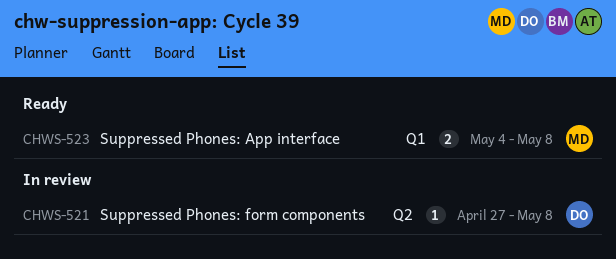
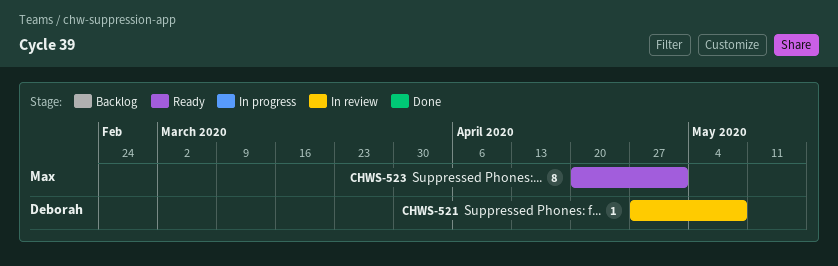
CHWS-523, estimate: 2 -> 8
CHWS-523, start: May 4 -> Apr 20
CHWS-523, due: May 8 -> May 1

